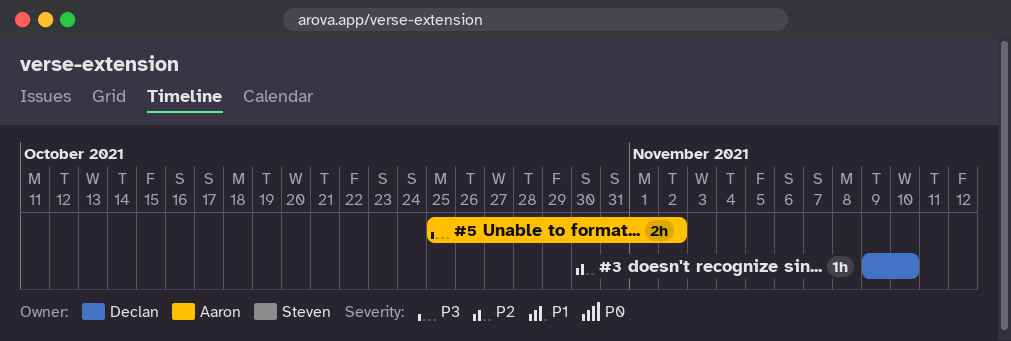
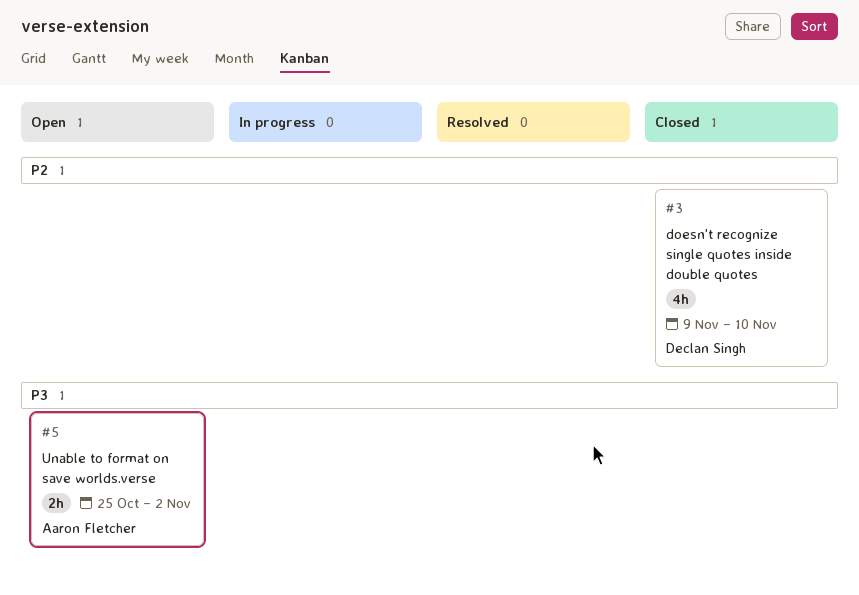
#3, estimate: 1h -> 4h

